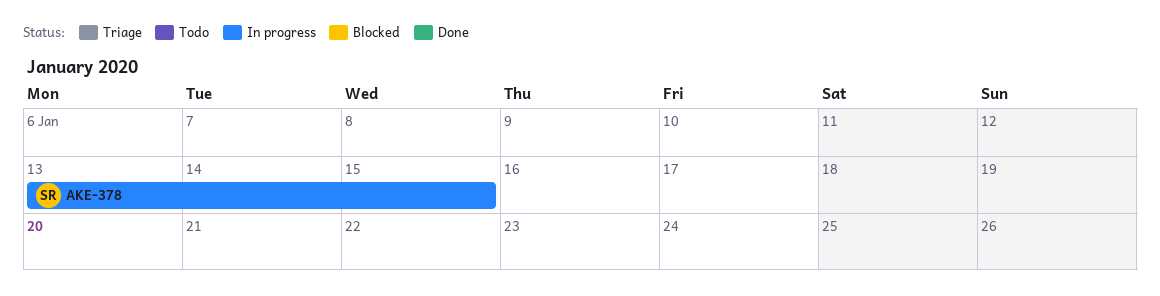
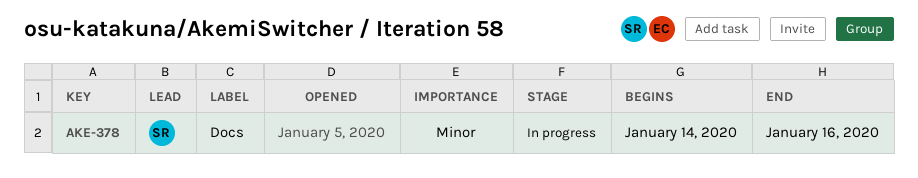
AKE-378, start: Jan 13 -> Jan 14
AKE-378, due: Jan 15 -> Jan 16

